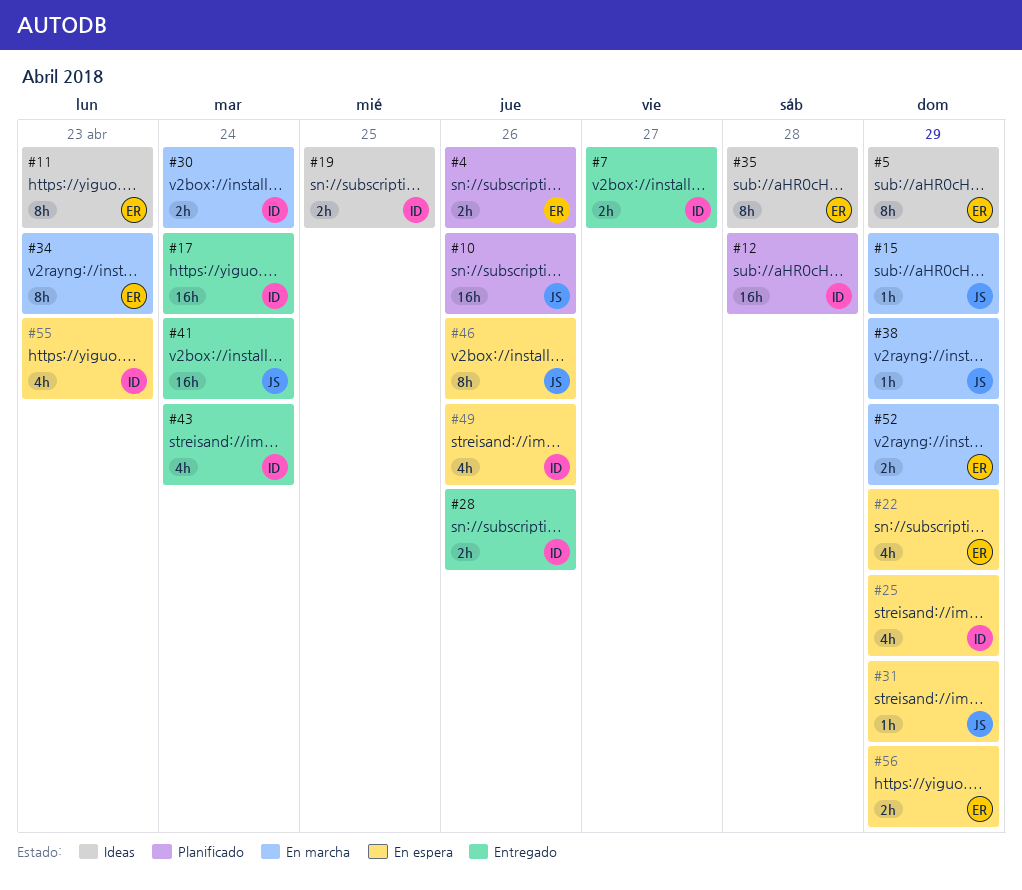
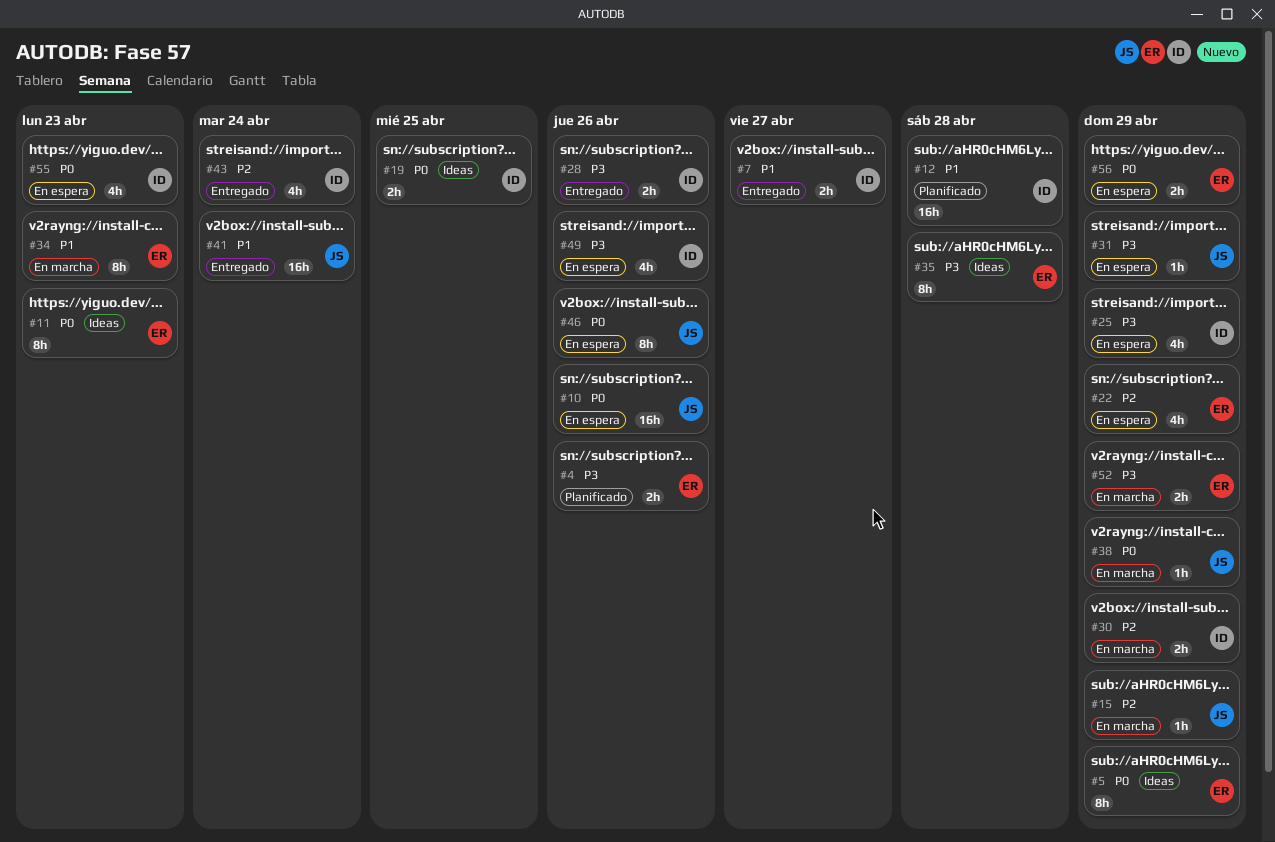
#10, status: Planificado -> En espera
#17: present -> none
#30, due: Apr 24 -> Apr 29

